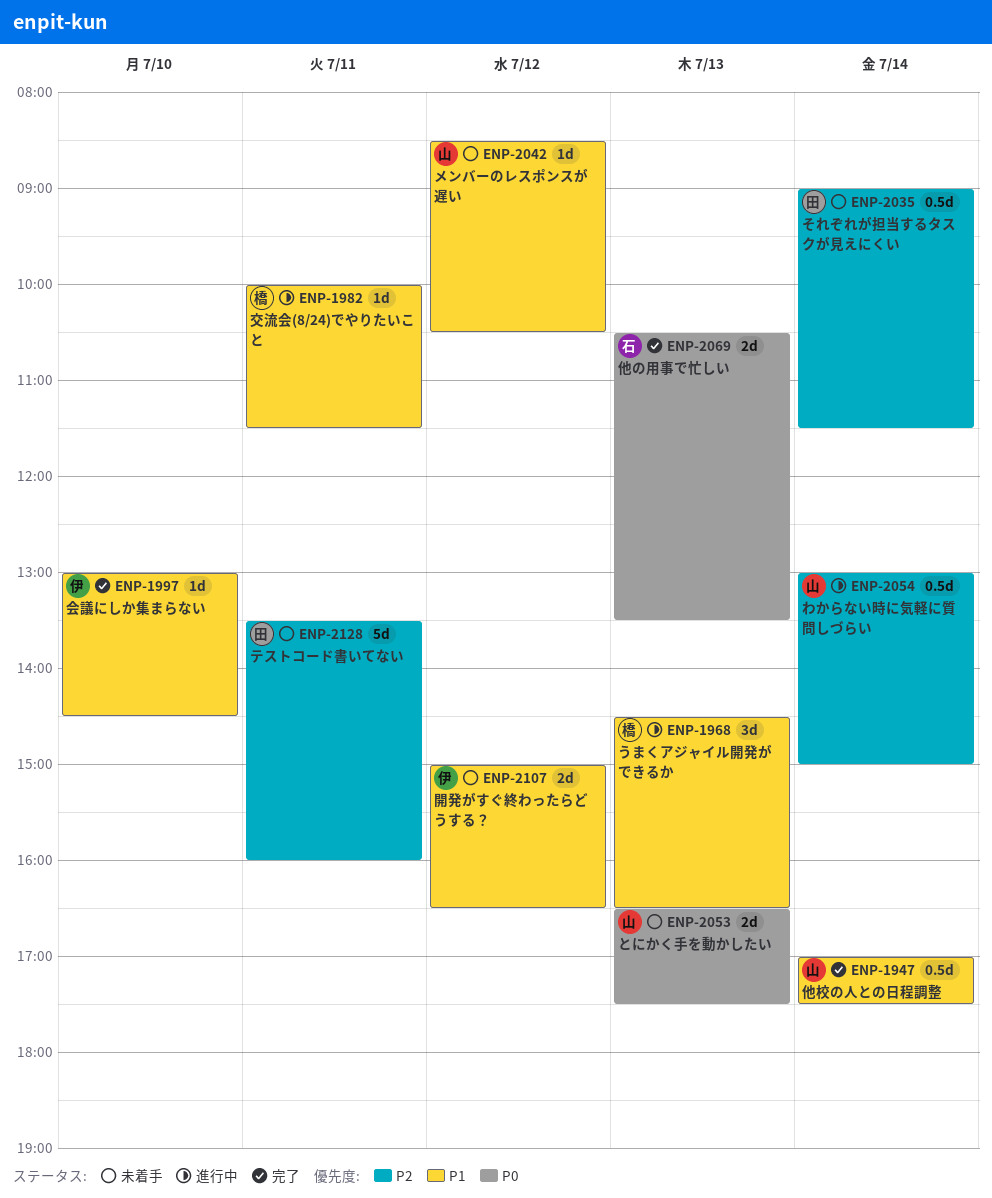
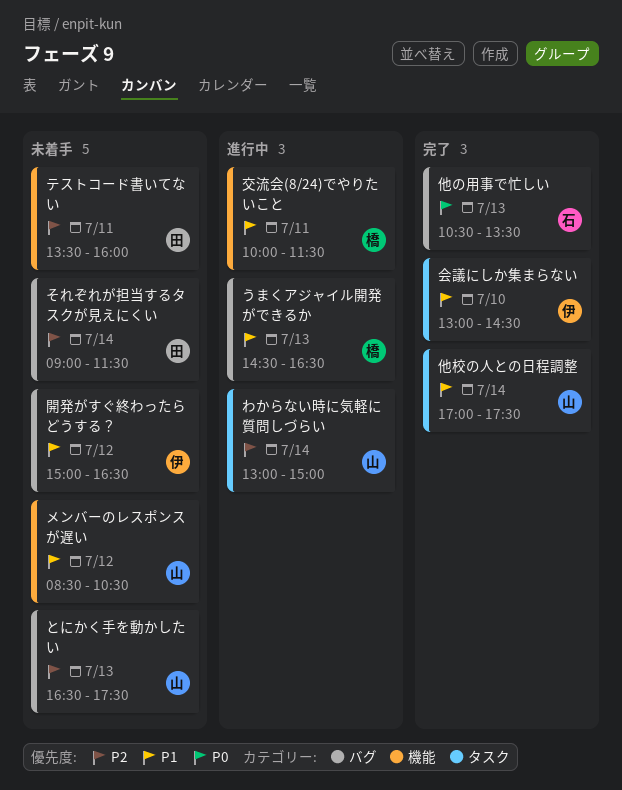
とにかく手を動かしたい, priority: P0 -> P2

